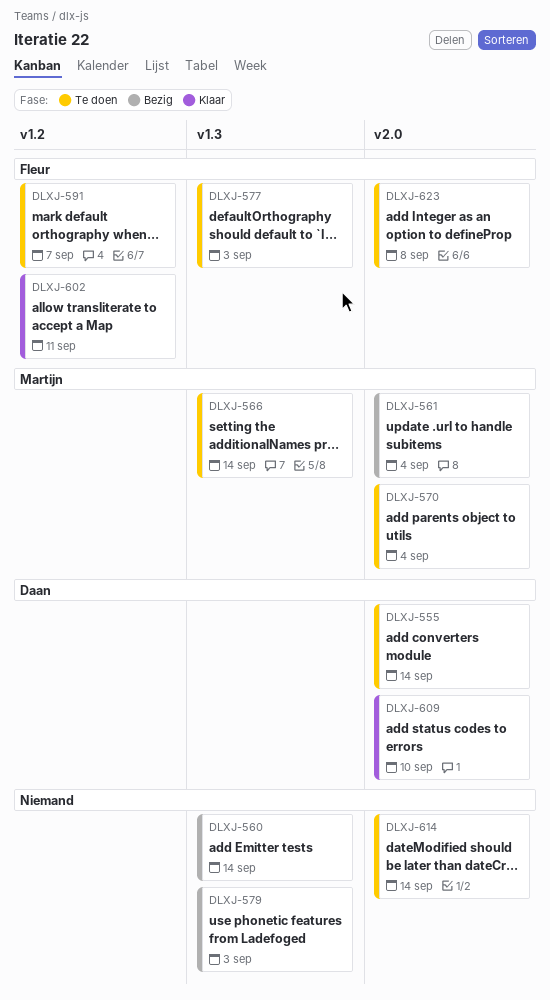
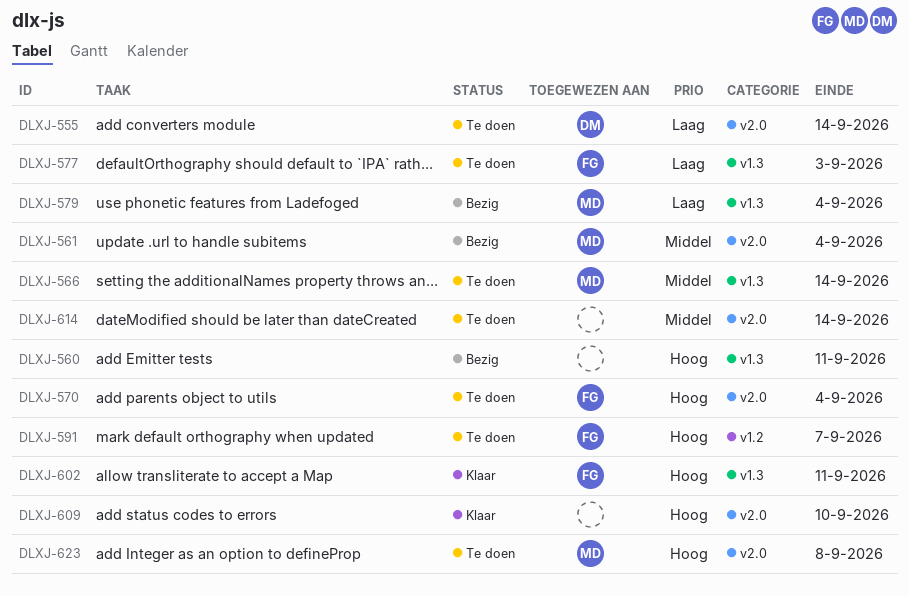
DLXJ-560, due: Sep 14 -> Sep 11
DLXJ-570, owner: Martijn -> Fleur
DLXJ-579, owner: none -> Martijn
DLXJ-579, due: Sep 3 -> Sep 4
DLXJ-602, label: v1.2 -> v1.3
DLXJ-609, owner: Daan -> none
DLXJ-623, owner: Fleur -> Martijn

